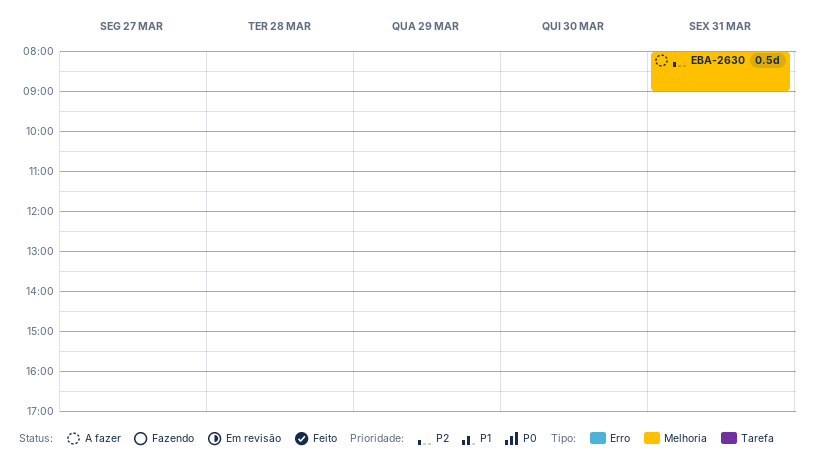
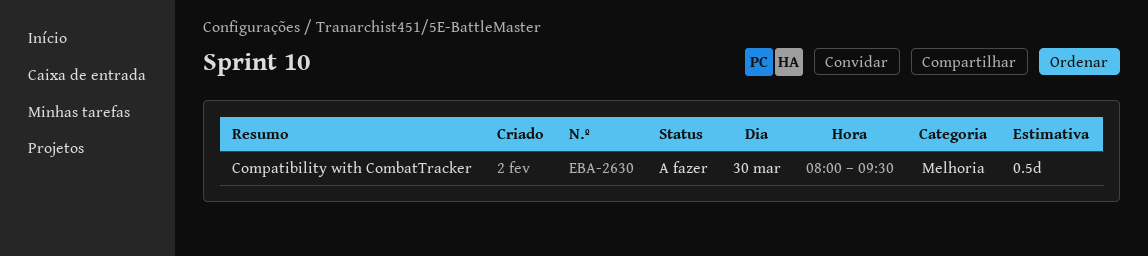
EBA-2630, day: Mar 31 -> Mar 30
EBA-2630, ends: 09:00 -> 09:30

